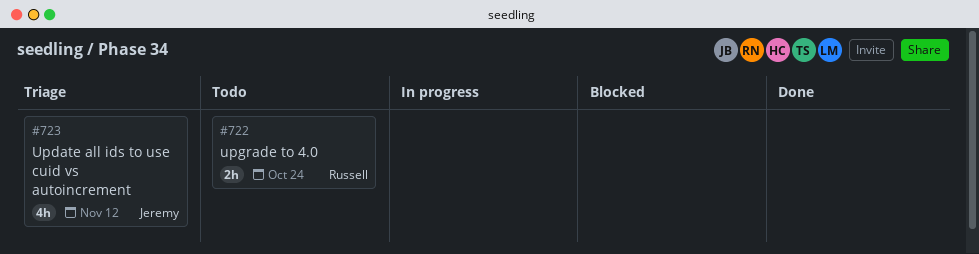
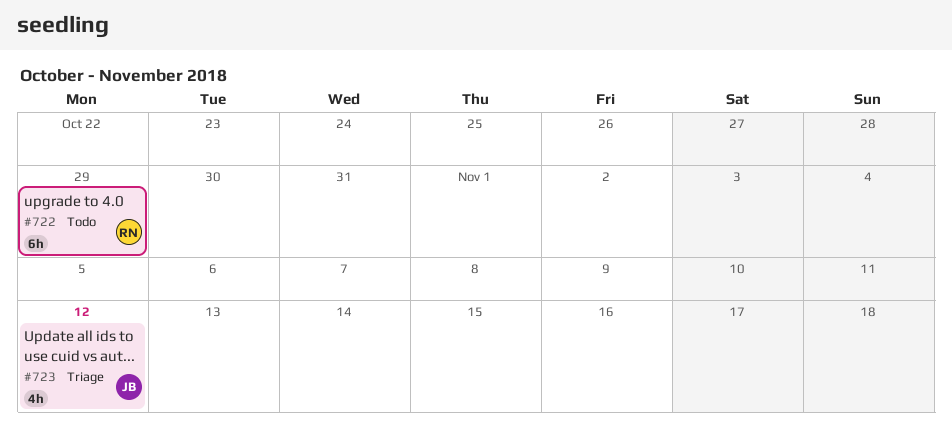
#722, estimate: 2h -> 6h
#722, due: Oct 24 -> Oct 29

